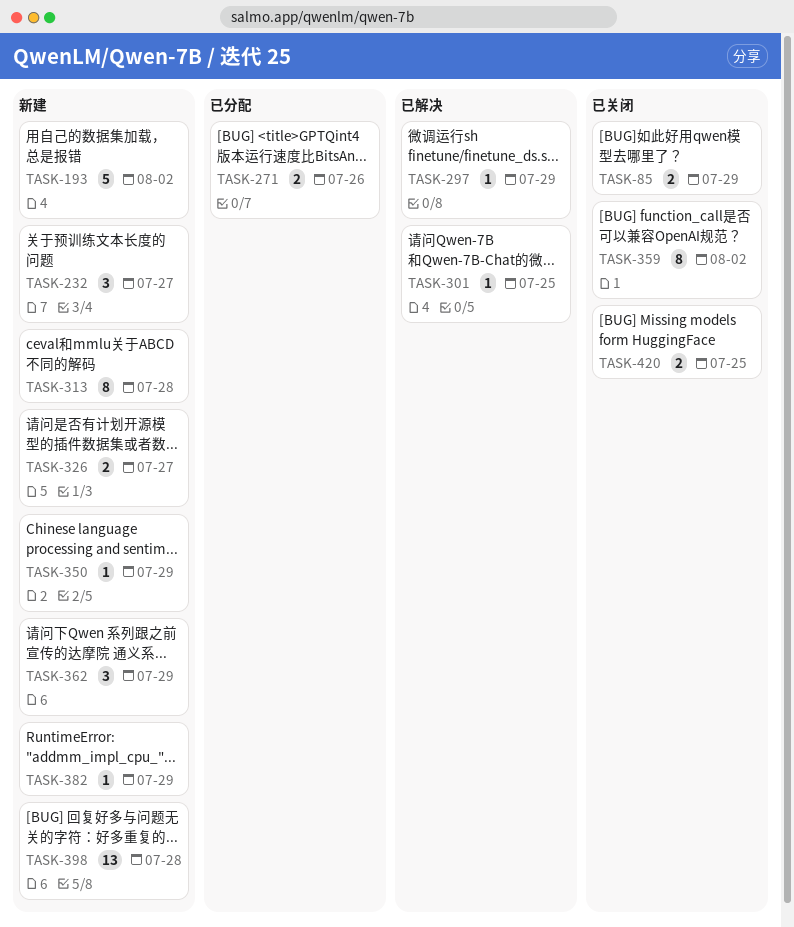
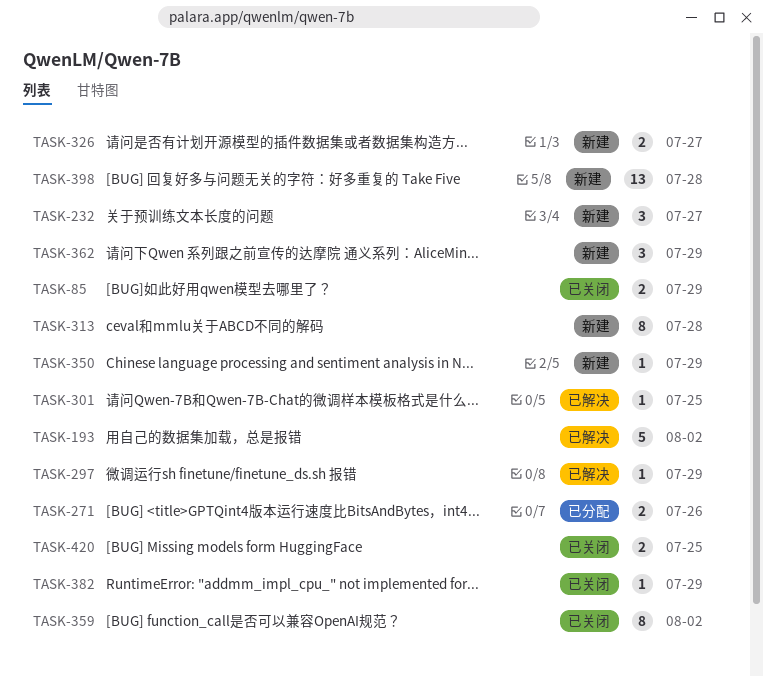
TASK-193, status: 新建 -> 已解决
TASK-382, status: 新建 -> 已关闭

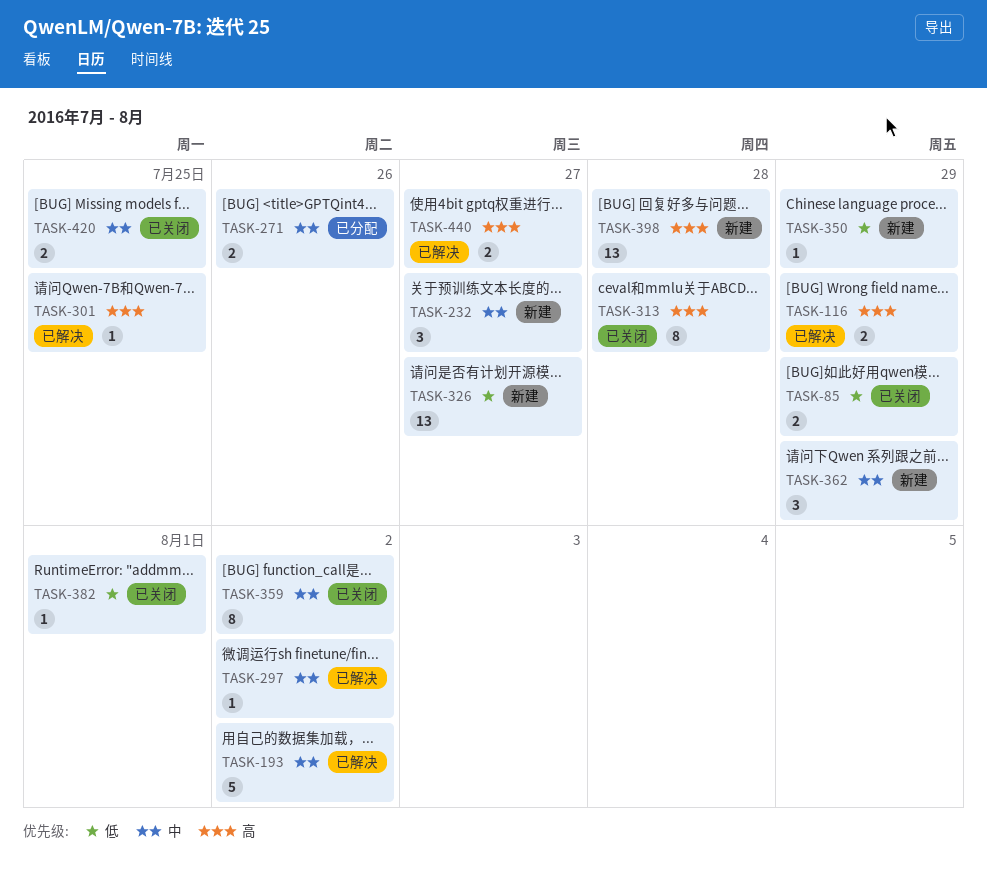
TASK-116: none -> present
TASK-297, due: Jul 29 -> Aug 2
TASK-313, status: 新建 -> 已关闭
TASK-326, estimate: 2 -> 13
TASK-382, due: Jul 29 -> Aug 1
TASK-440: none -> present

